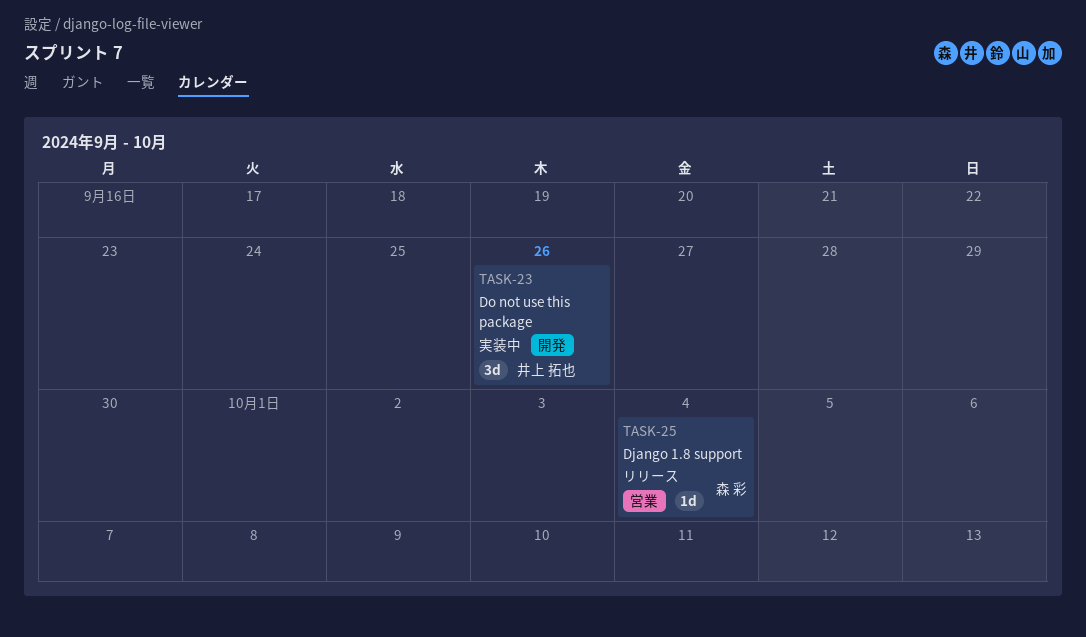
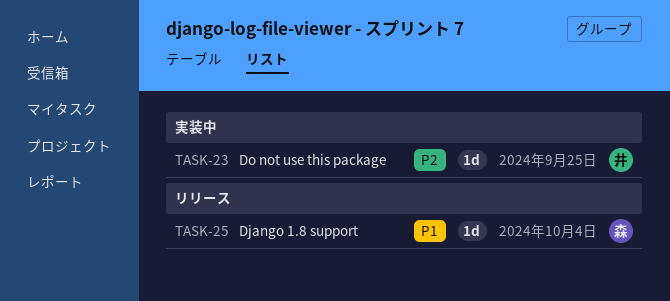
TASK-23, estimate: 3d -> 1d
TASK-23, due: Sep 26 -> Sep 25

